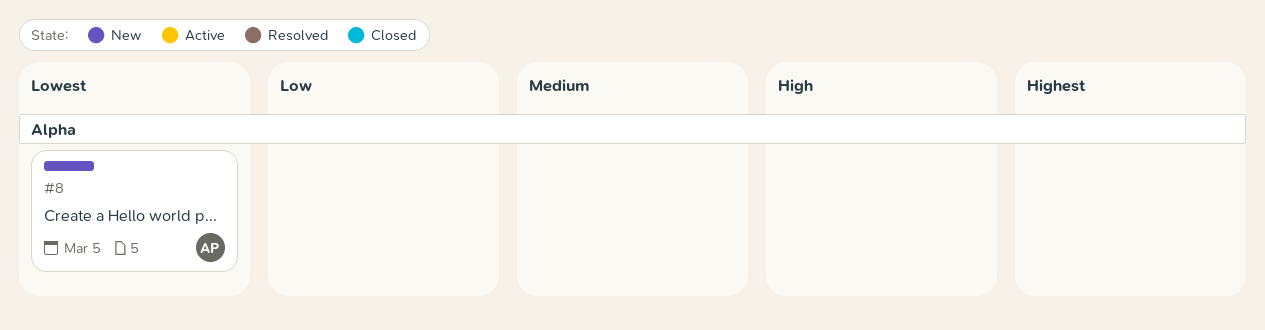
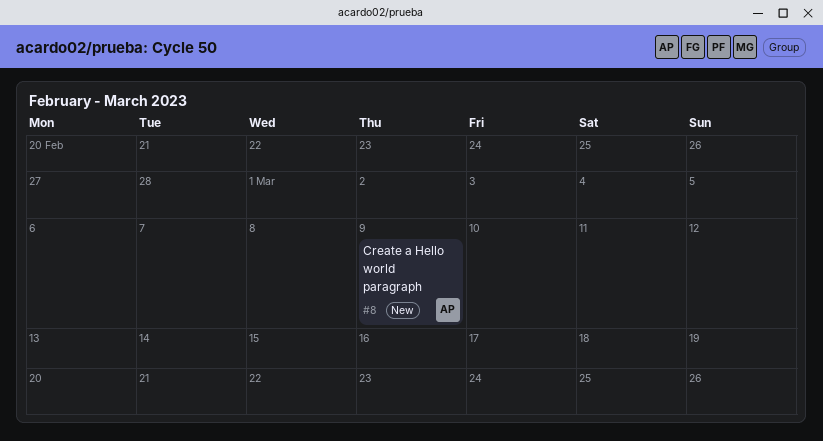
#8, due: Mar 5 -> Mar 9

